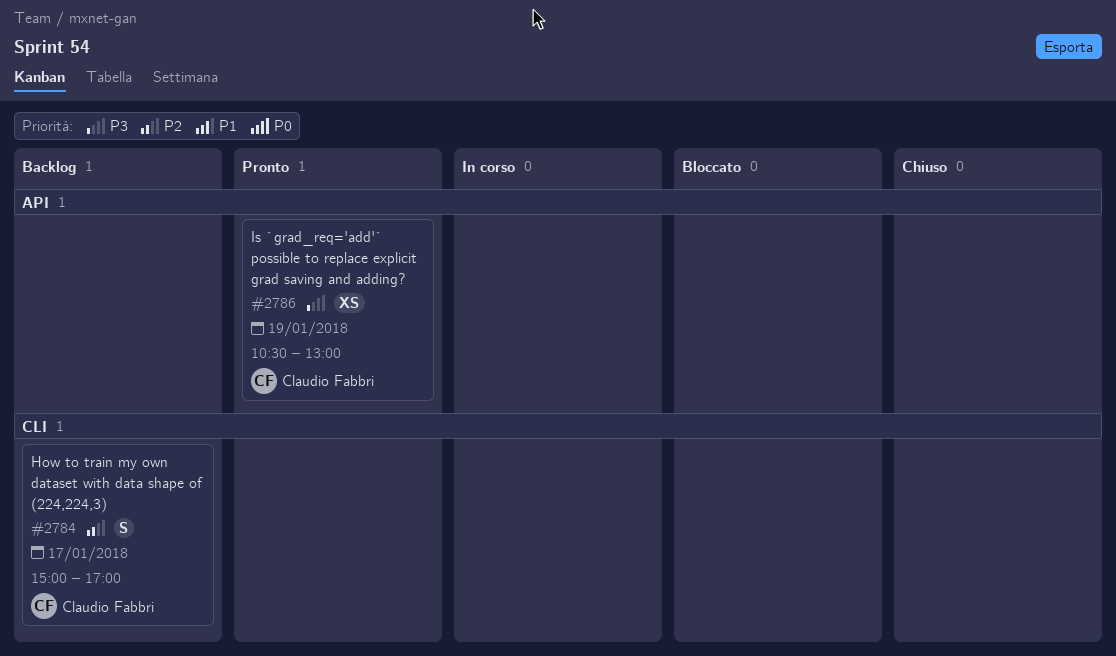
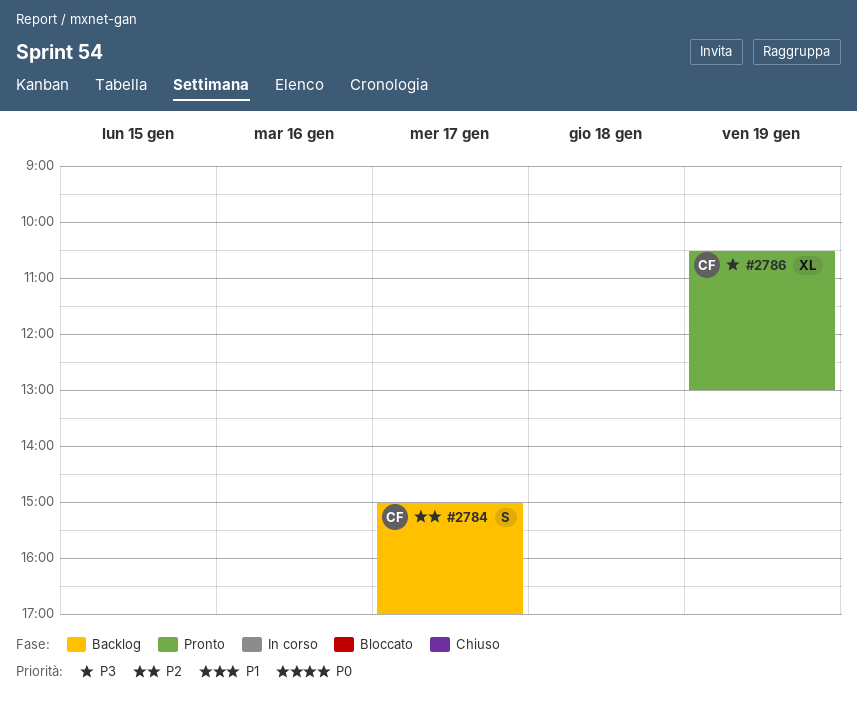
#2786, estimate: XS -> XL

